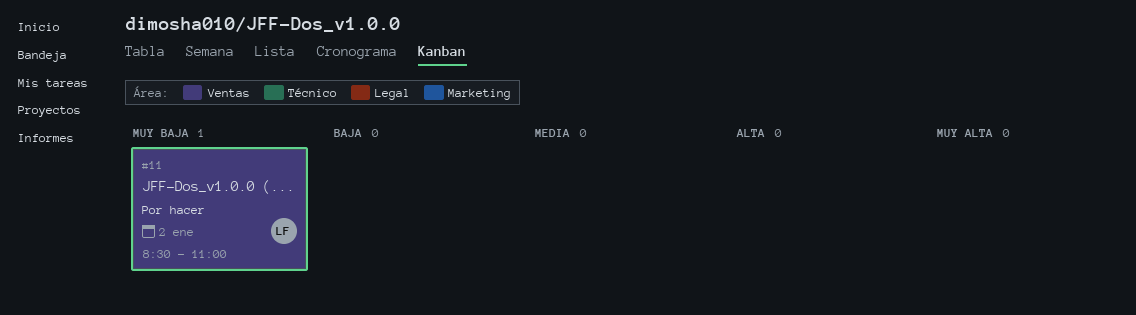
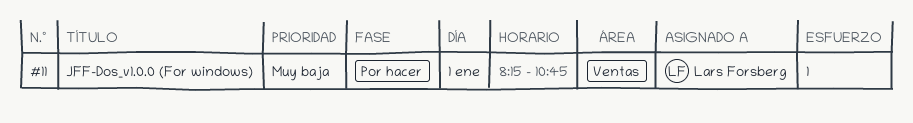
#11, day: Jan 2 -> Jan 1
#11, begins: 08:30 -> 08:15
#11, ends: 11:00 -> 10:45

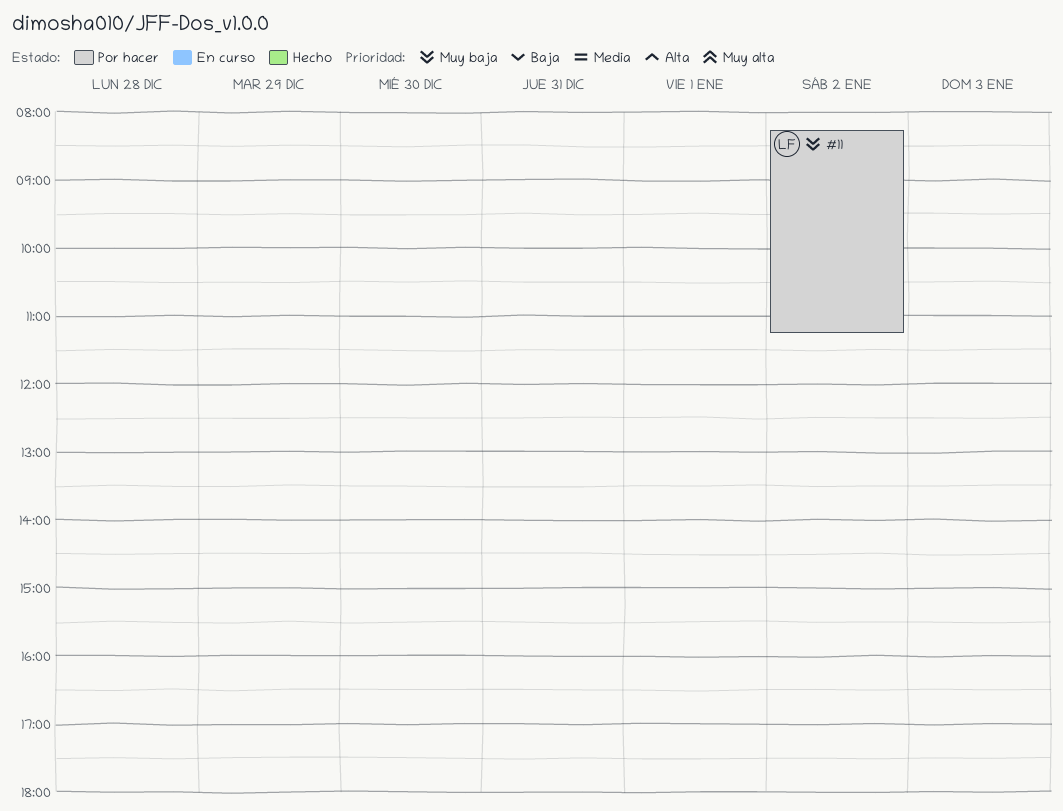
#11, day: Jan 1 -> Jan 2
#11, ends: 10:45 -> 11:15

